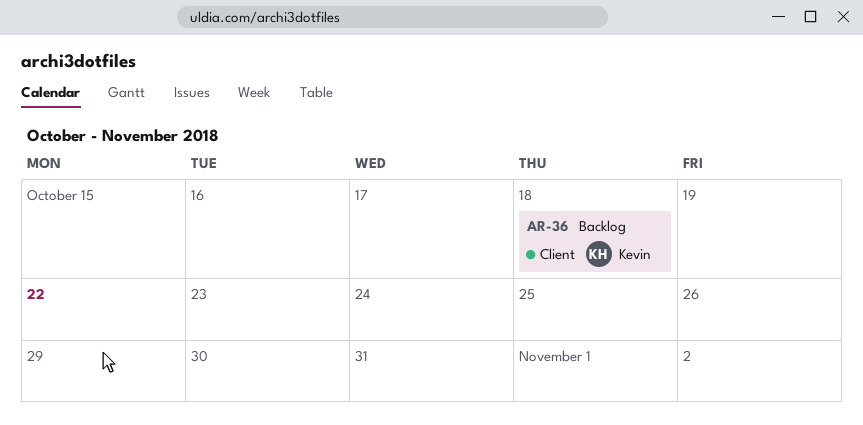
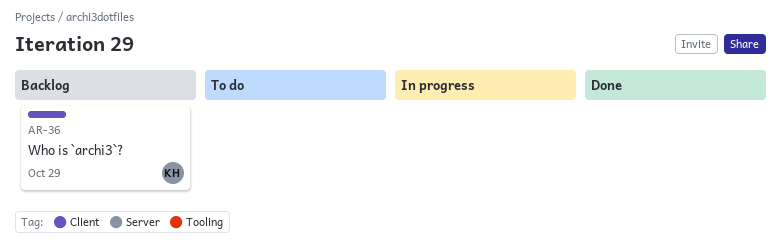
AR-36, due: Oct 18 -> Oct 29

